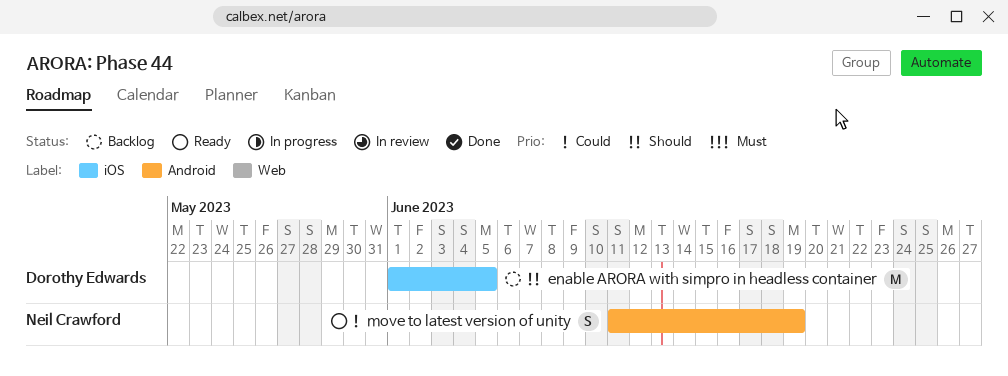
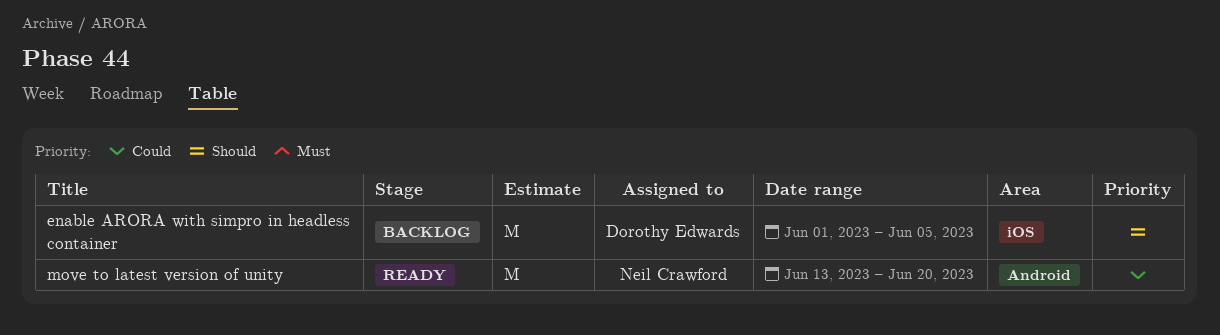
move to latest version of unity, estimate: S -> M
move to latest version of unity, start: Jun 11 -> Jun 13
move to latest version of unity, due: Jun 19 -> Jun 20

